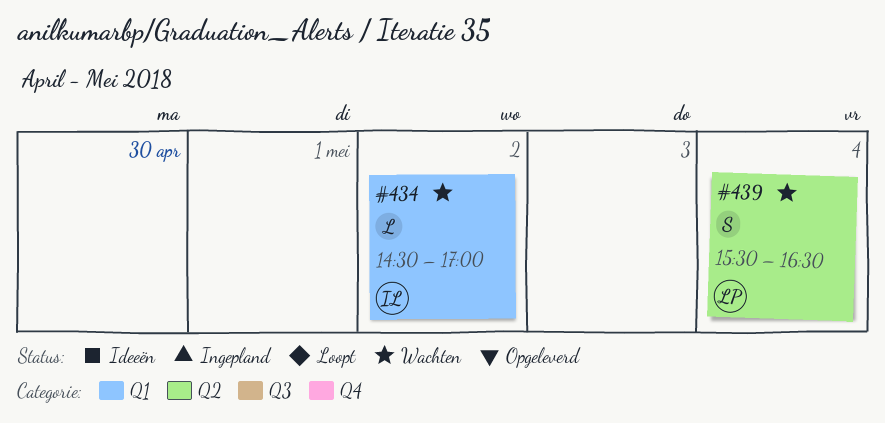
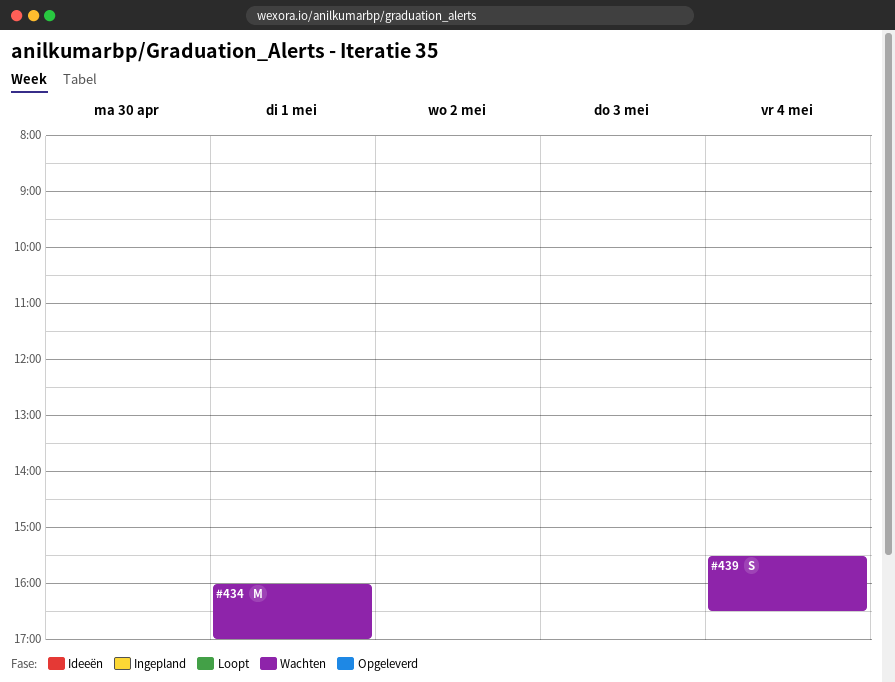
#434, estimate: L -> M
#434, day: May 2 -> May 1
#434, begins: 14:30 -> 16:00

